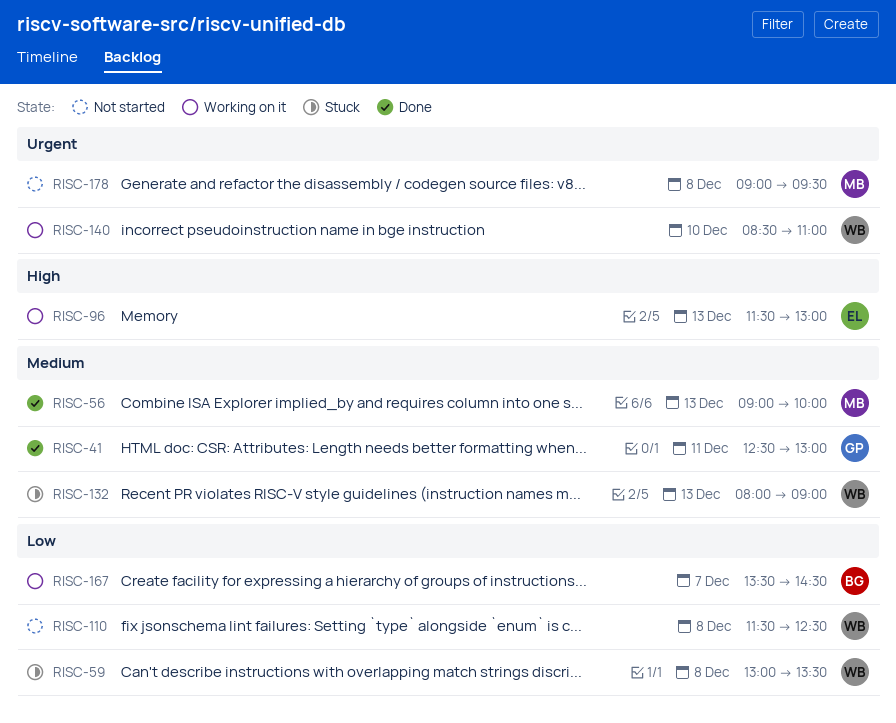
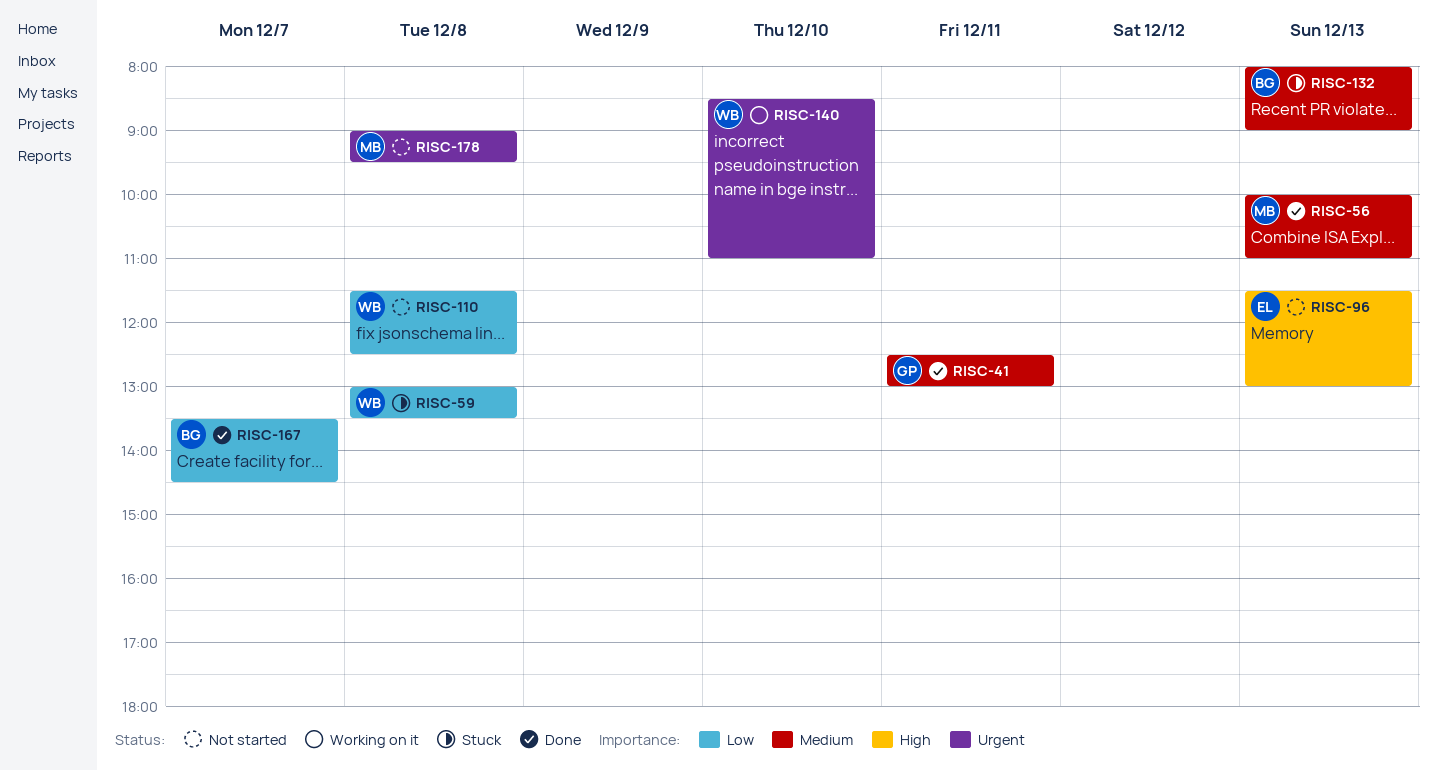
RISC-56, begins: 09:00 -> 10:00
RISC-56, ends: 10:00 -> 11:00
RISC-96, status: Working on it -> Not started
RISC-132, owner: WB -> BG
RISC-167, status: Working on it -> Done

